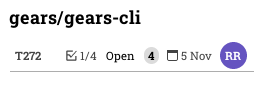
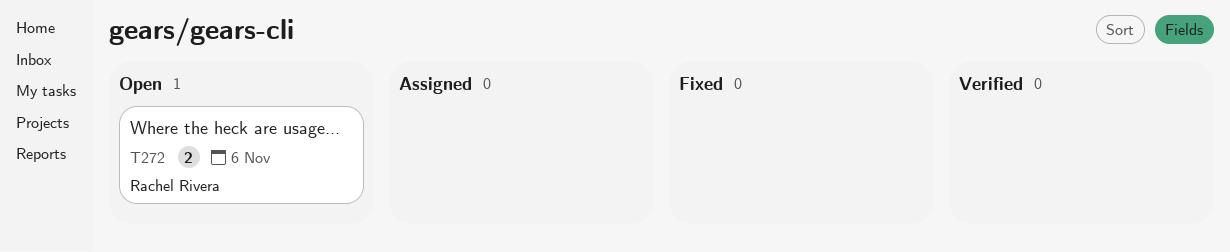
T272, estimate: 4 -> 2
T272, due: Nov 5 -> Nov 6

